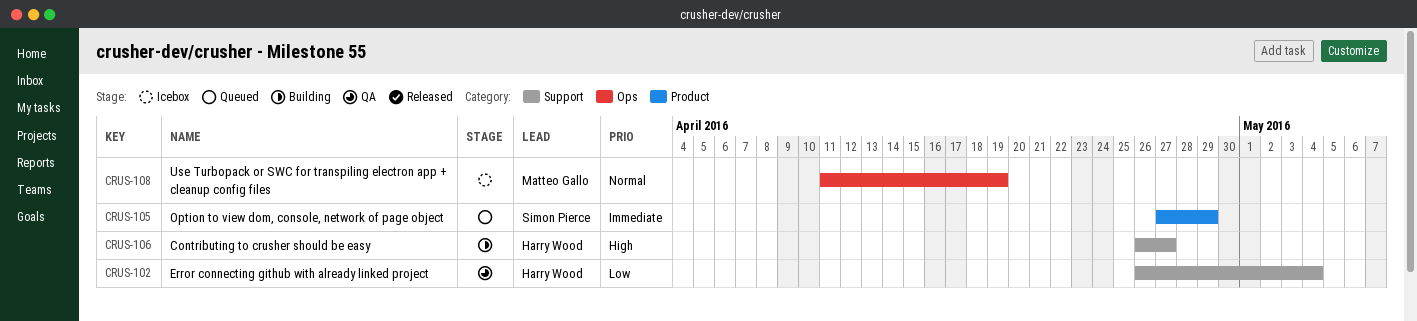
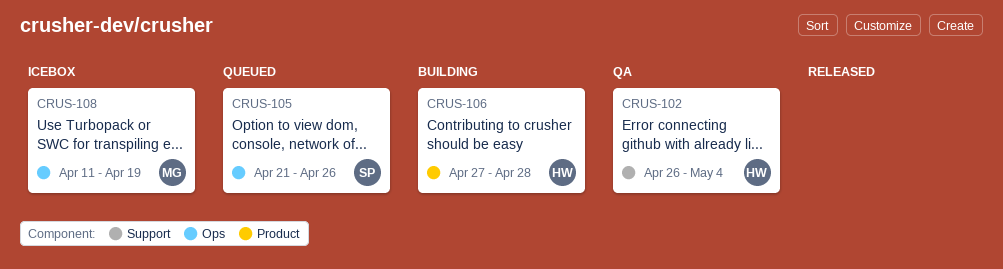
CRUS-105, label: Product -> Ops
CRUS-105, start: Apr 27 -> Apr 21
CRUS-105, due: Apr 29 -> Apr 26
CRUS-106, label: Support -> Product
CRUS-106, start: Apr 26 -> Apr 27
CRUS-106, due: Apr 27 -> Apr 28

